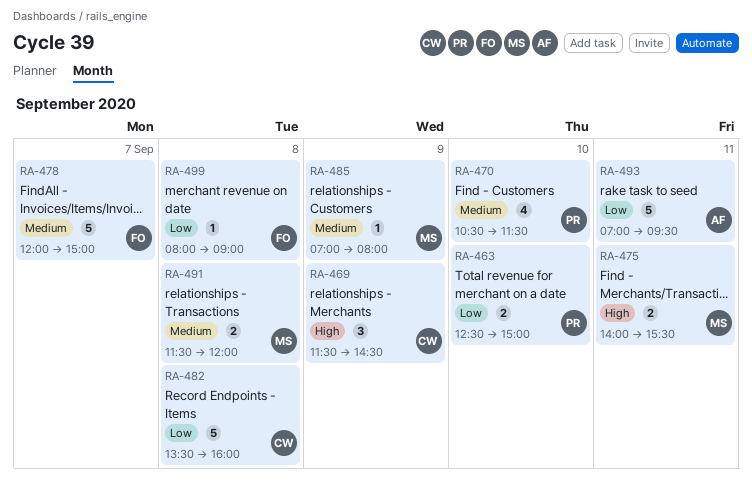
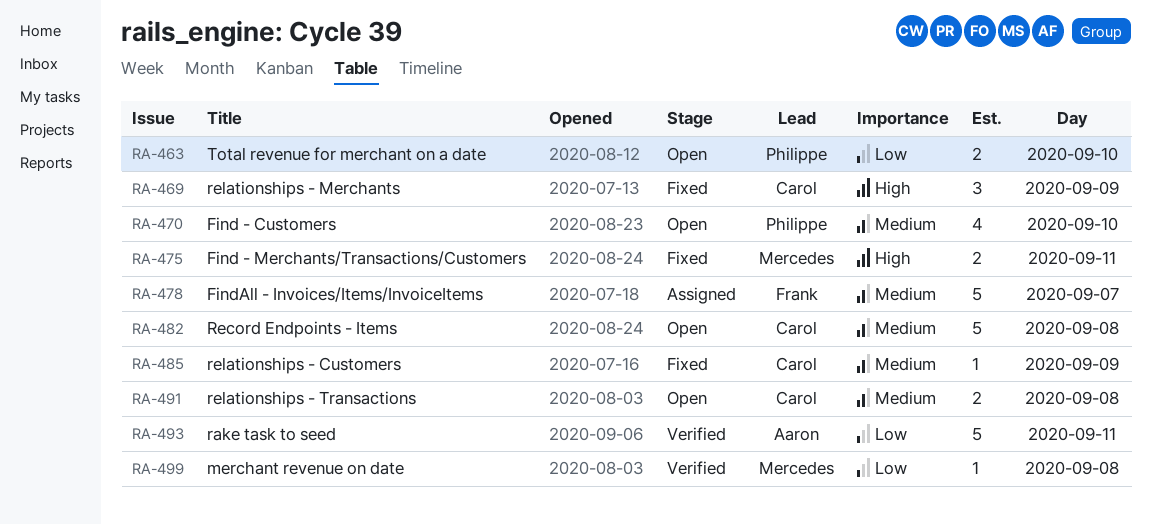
RA-482, priority: Low -> Medium
RA-485, owner: Mercedes -> Carol
RA-491, owner: Mercedes -> Carol
RA-499, owner: Frank -> Mercedes

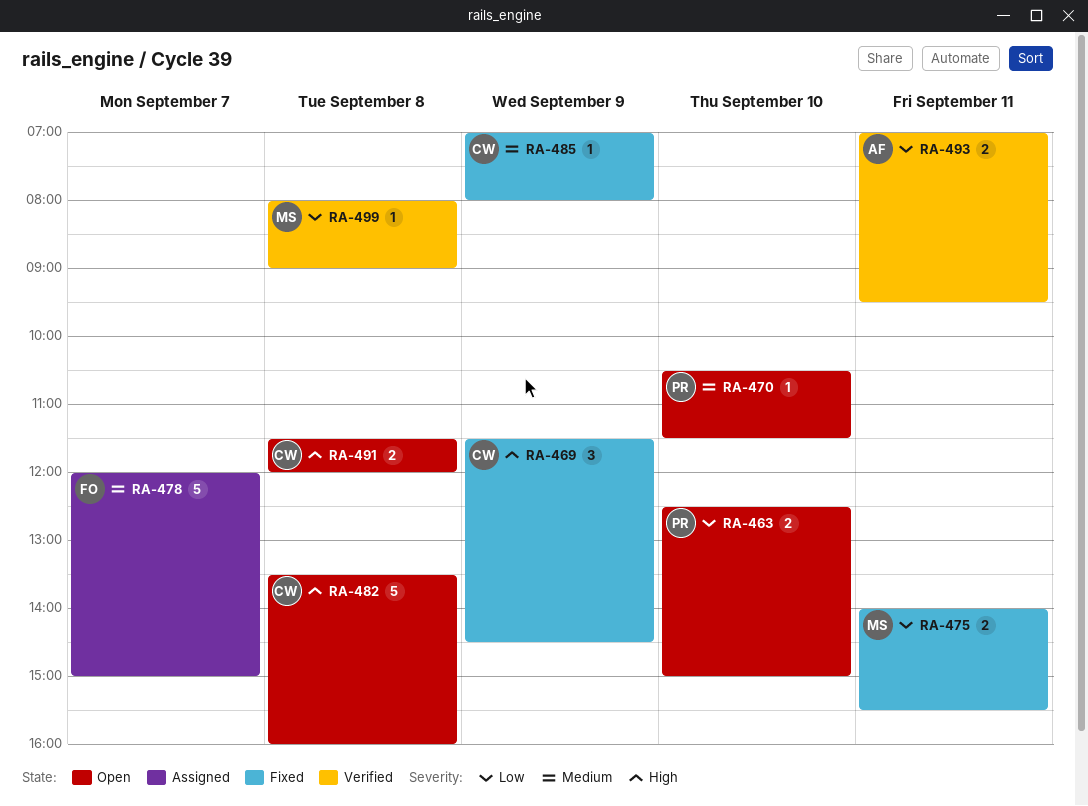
RA-470, estimate: 4 -> 1
RA-475, priority: High -> Low
RA-482, priority: Medium -> High
RA-491, priority: Medium -> High
RA-493, estimate: 5 -> 2

